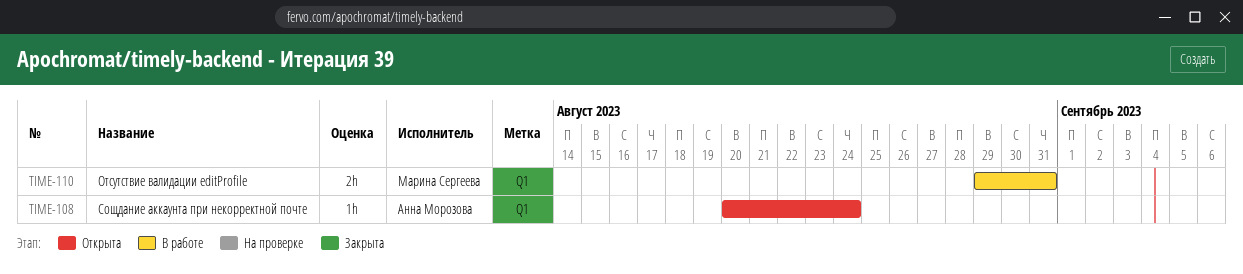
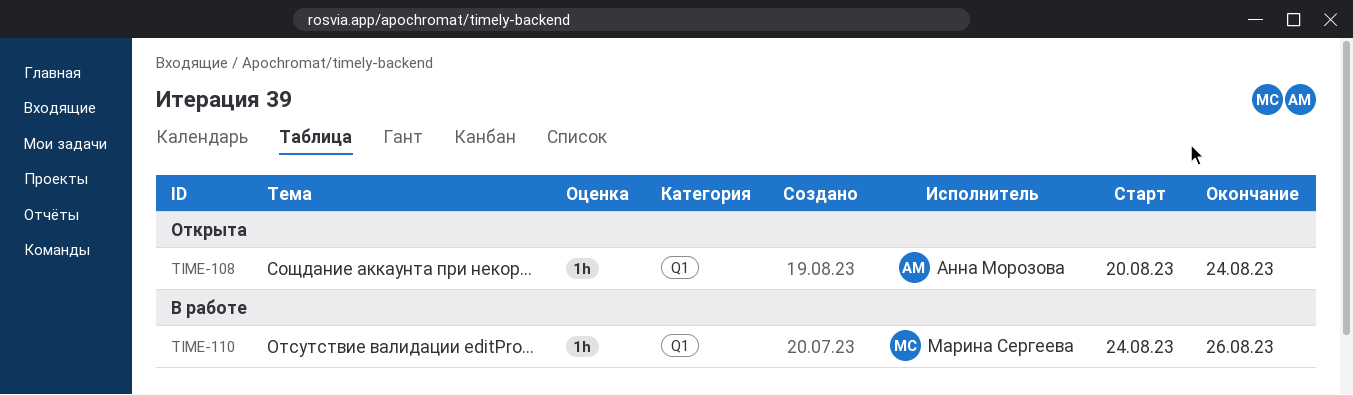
TIME-110, estimate: 2h -> 1h
TIME-110, start: Aug 29 -> Aug 24
TIME-110, due: Aug 31 -> Aug 26

